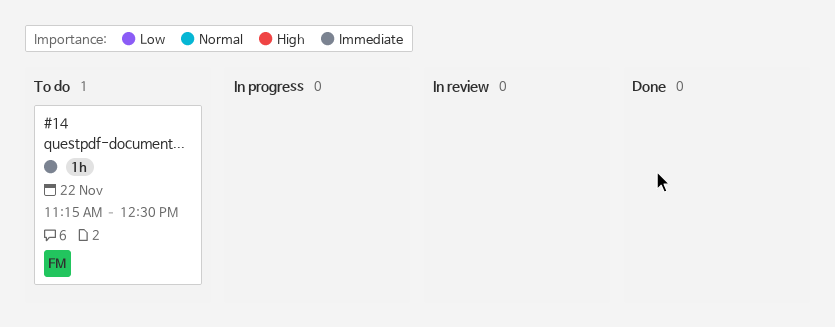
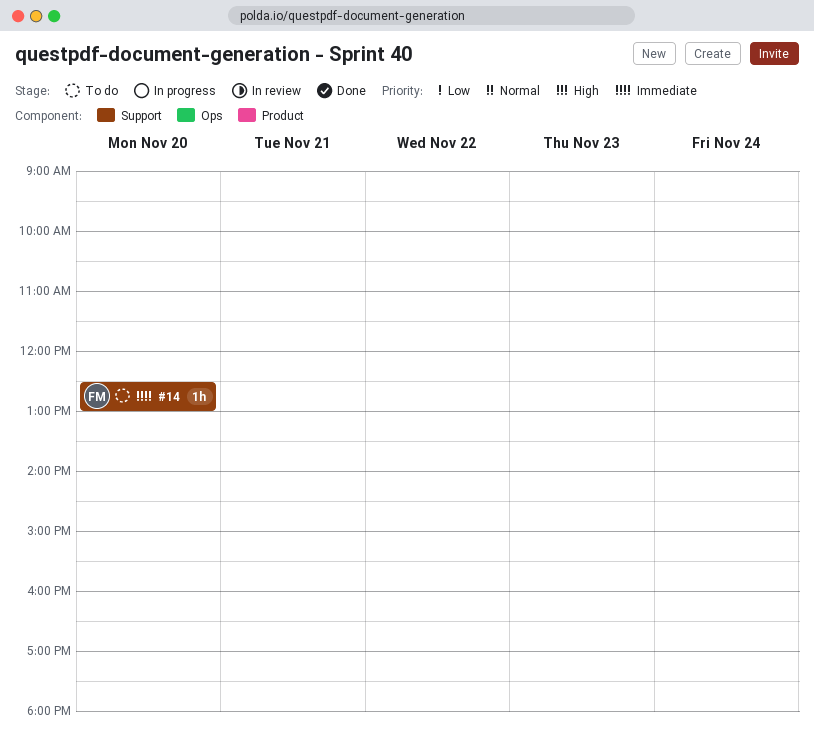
#14, day: Nov 22 -> Nov 20
#14, begins: 11:15 -> 12:30
#14, ends: 12:30 -> 13:00

